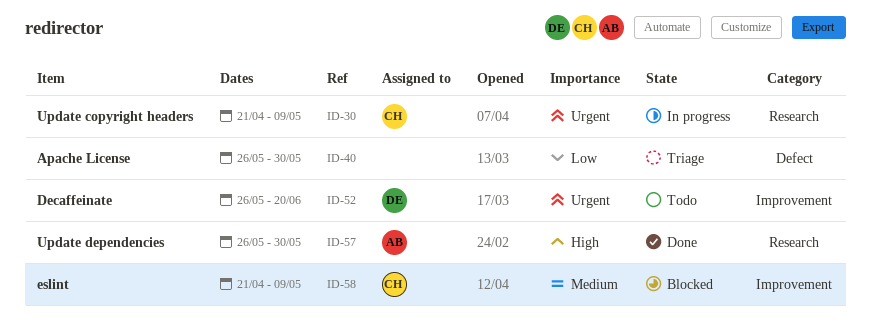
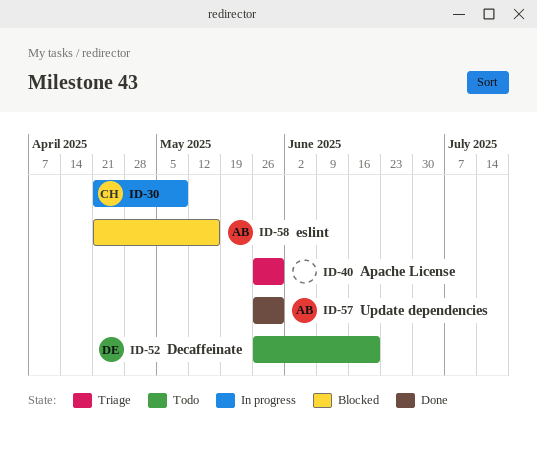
ID-58, owner: CH -> AB
ID-58, due: May 9 -> May 16

